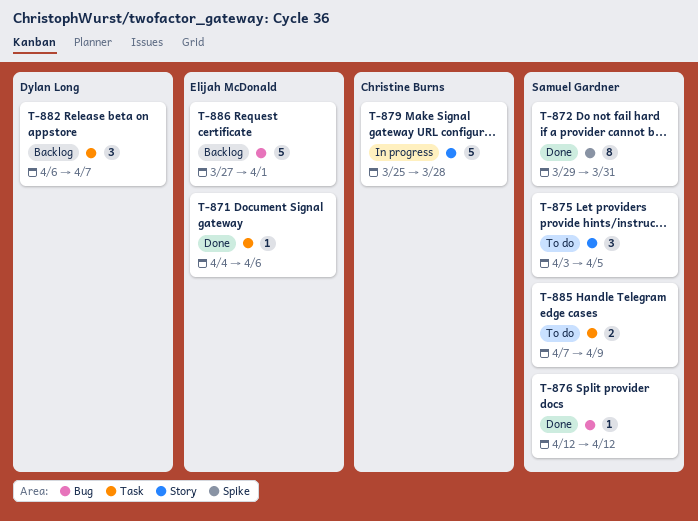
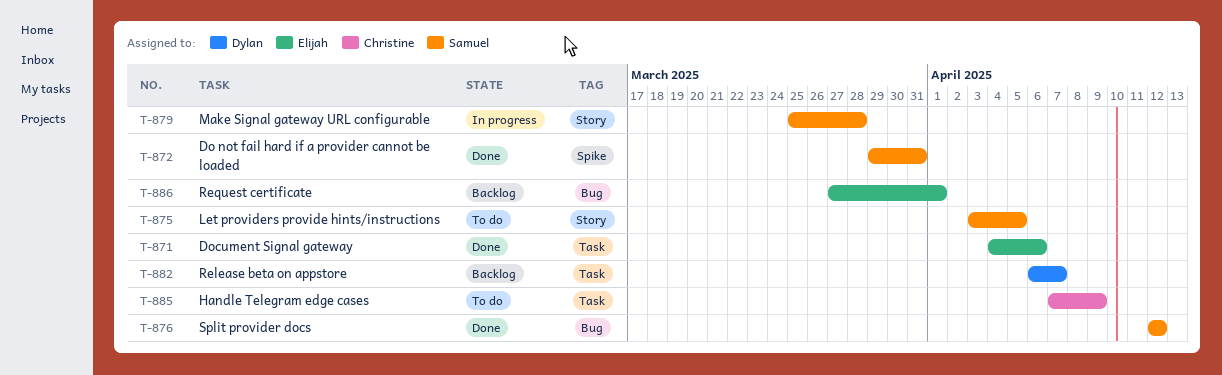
T-879, owner: Christine Burns -> Samuel Gardner
T-885, owner: Samuel Gardner -> Christine Burns

